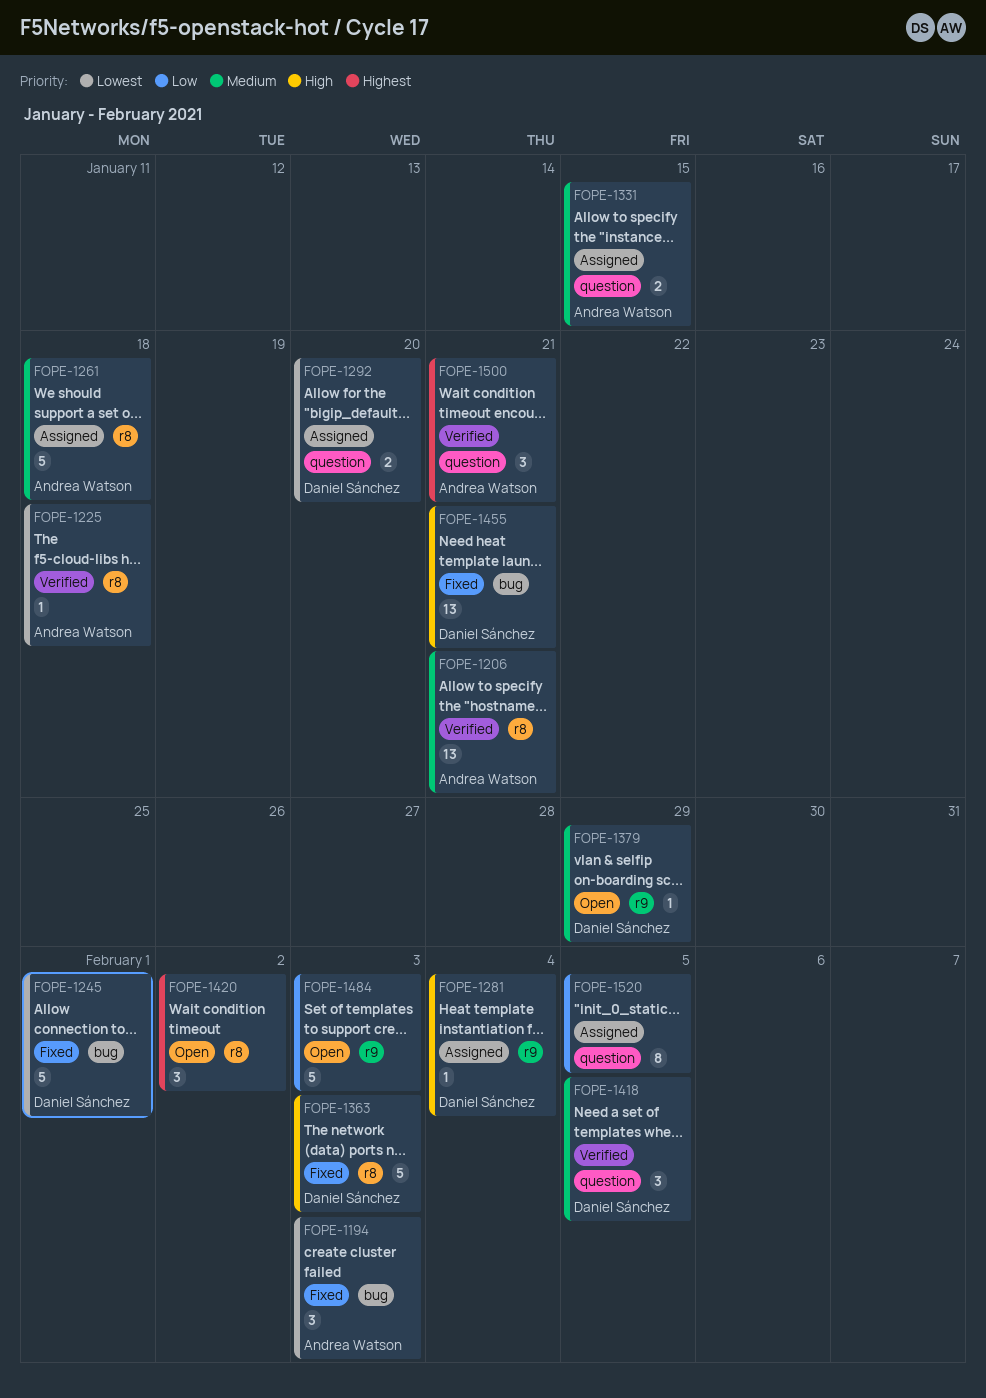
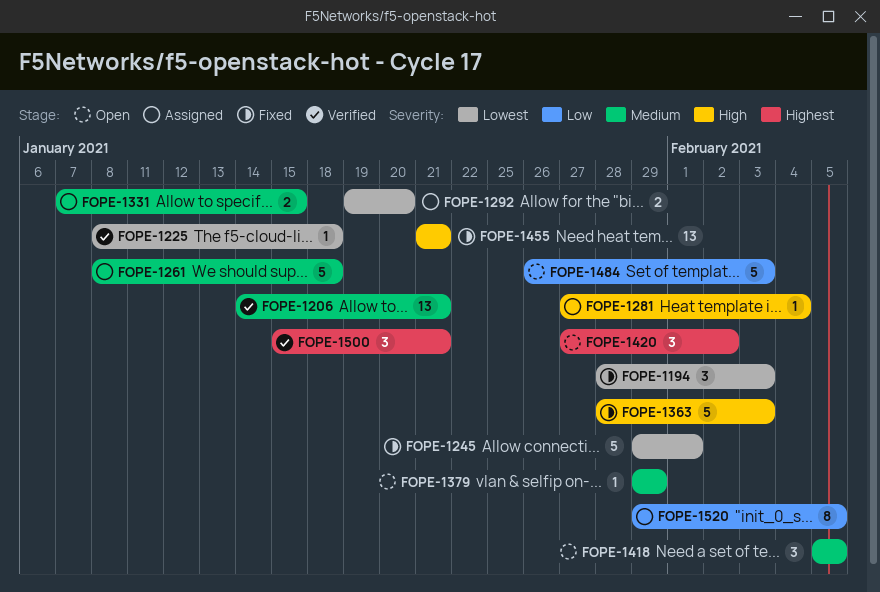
FOPE-1418, status: Verified -> Open

